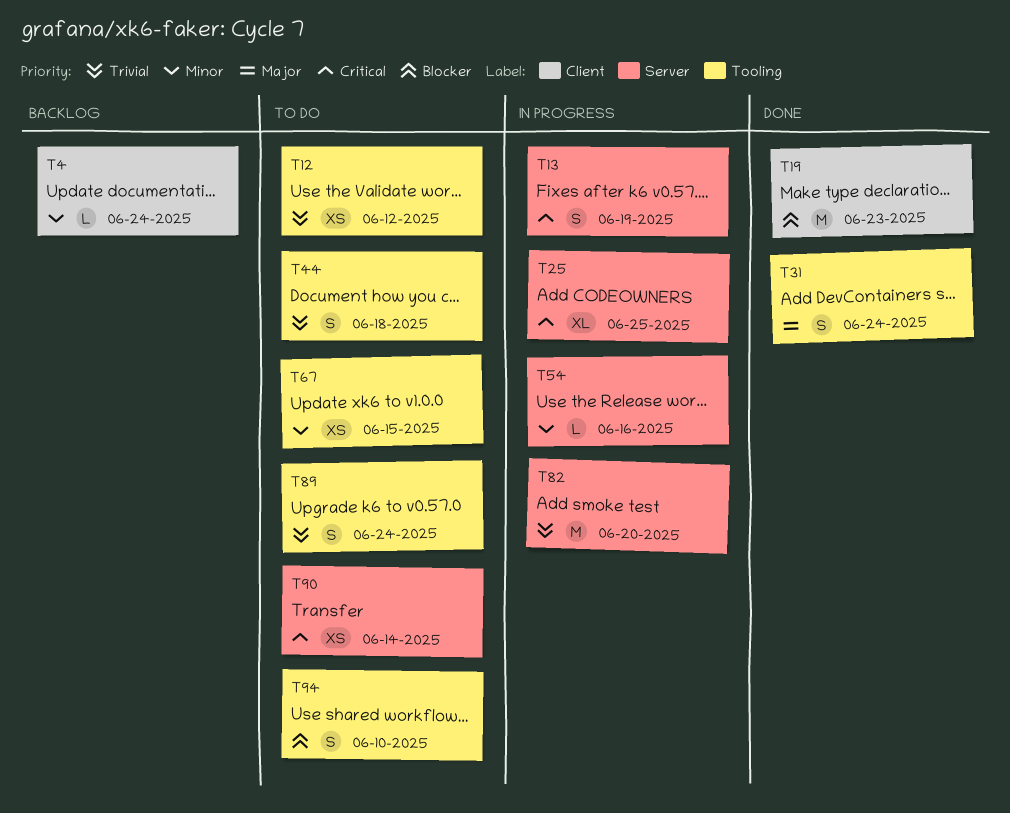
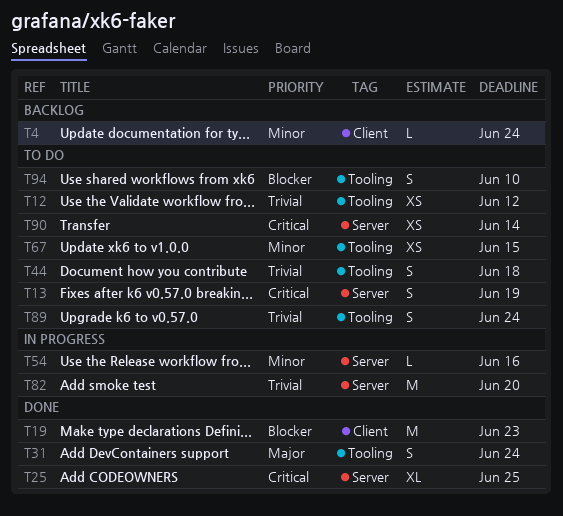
T13, status: In progress -> To do
T25, status: In progress -> Done

